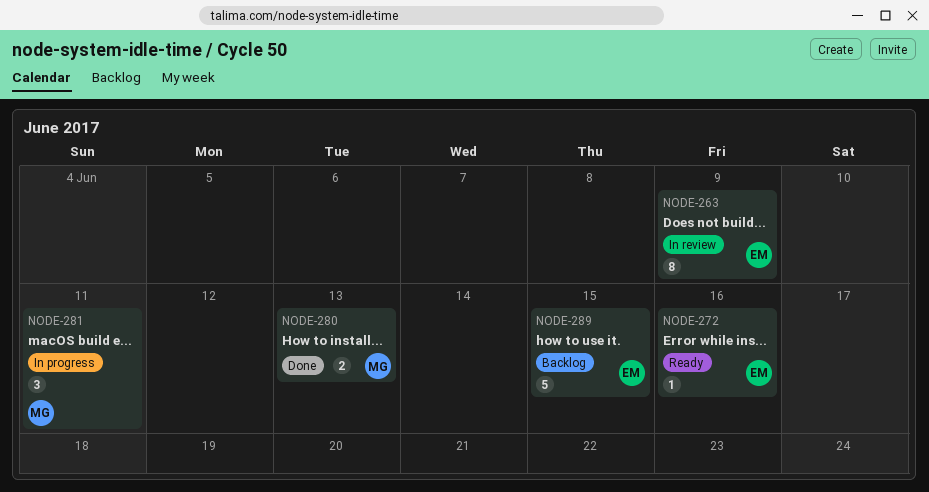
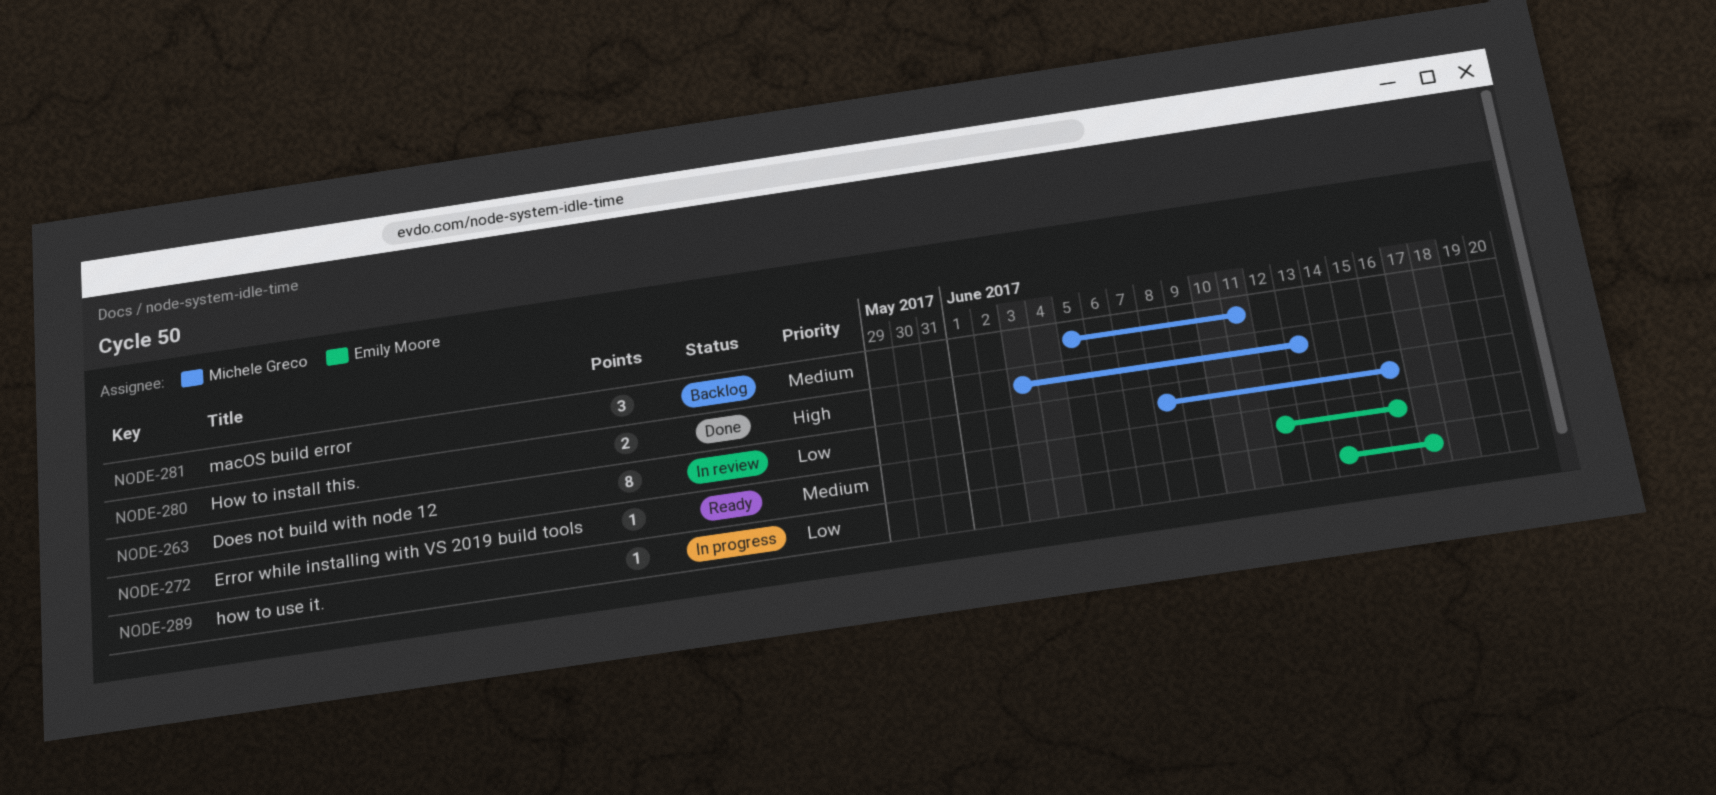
NODE-263, owner: Emily Moore -> Michele Greco
NODE-263, due: Jun 9 -> Jun 16
NODE-281, status: In progress -> Backlog
NODE-289, status: Backlog -> In progress
NODE-289, estimate: 5 -> 1
NODE-289, due: Jun 15 -> Jun 17

